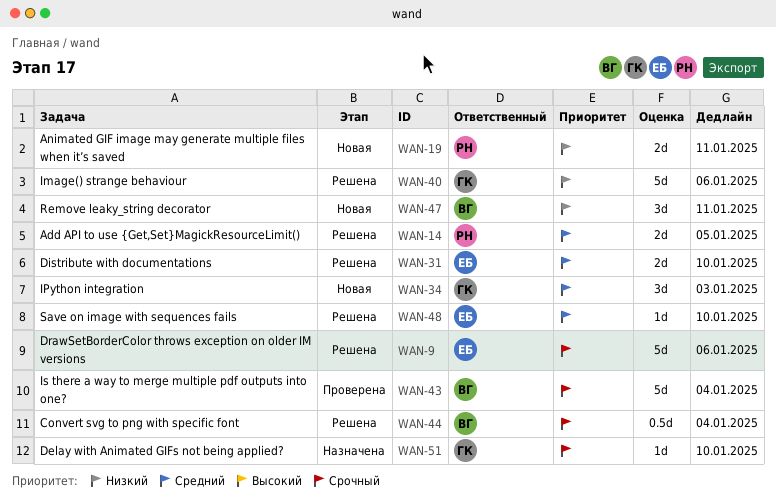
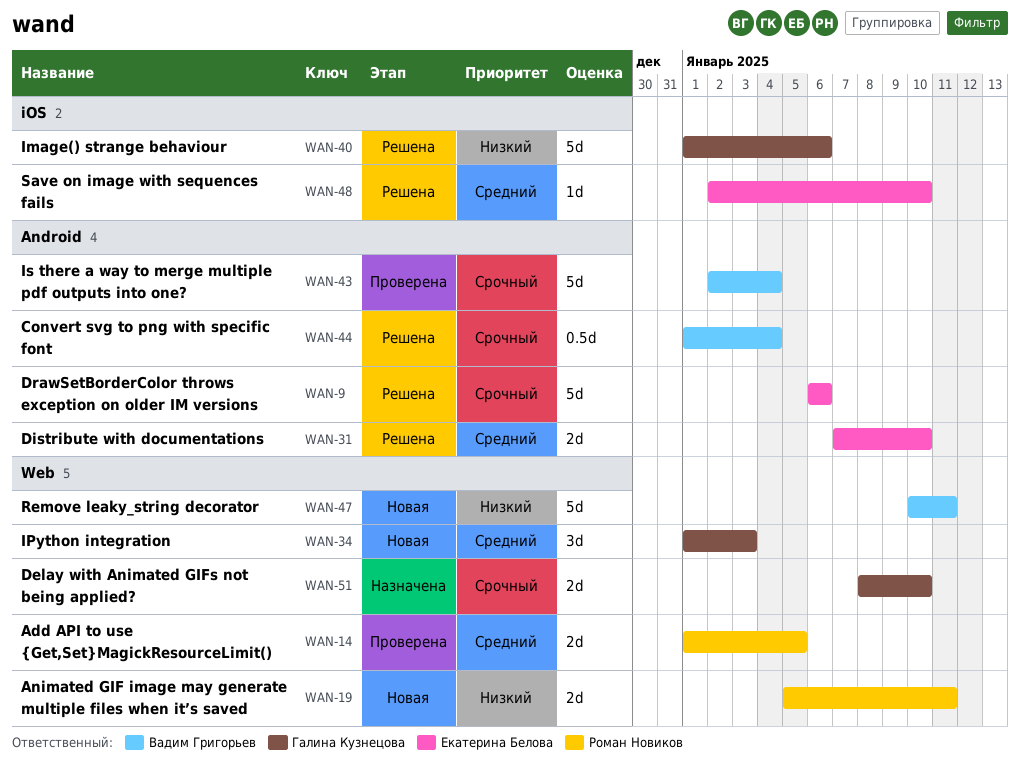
WAN-14, status: Решена -> Проверена
WAN-47, estimate: 3d -> 5d
WAN-51, estimate: 1d -> 2d

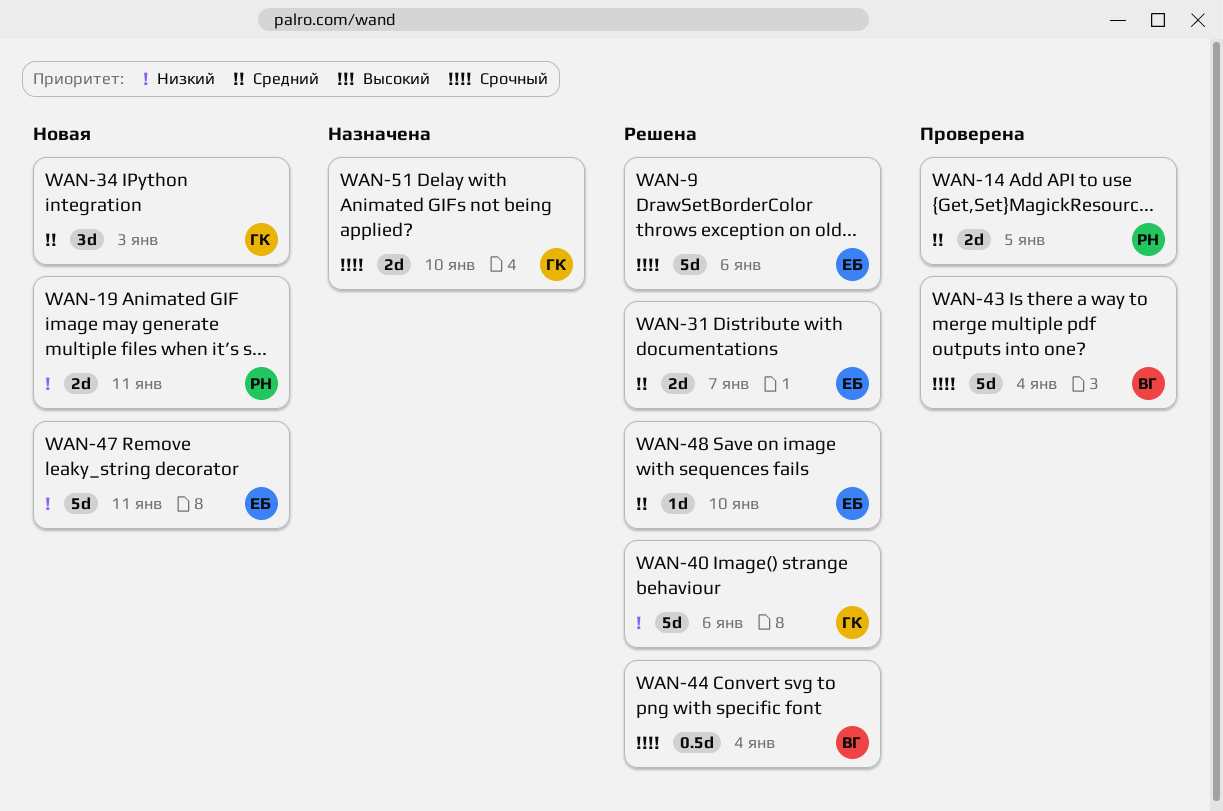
WAN-31, due: Jan 10 -> Jan 7
WAN-47, owner: Вадим Григорьев -> Екатерина Белова

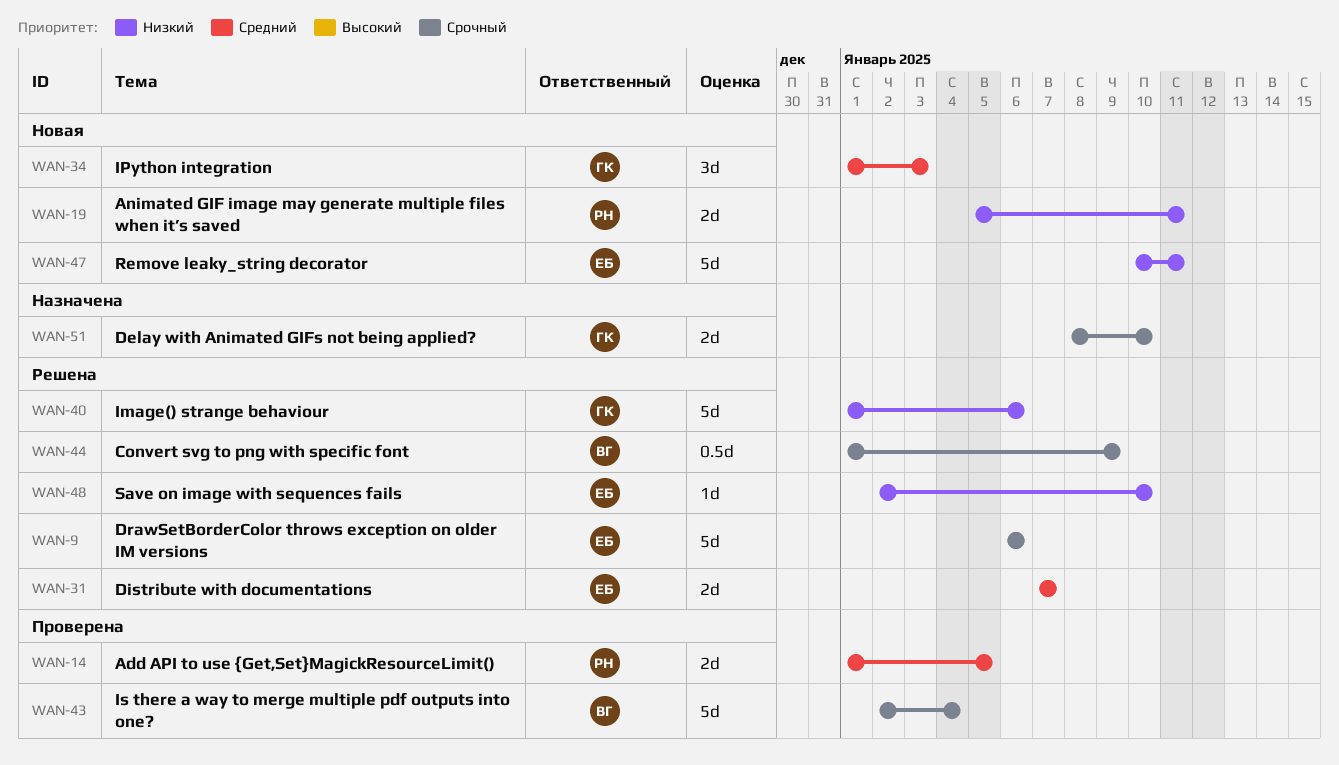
WAN-44, due: Jan 4 -> Jan 9
WAN-48, priority: Средний -> Низкий

